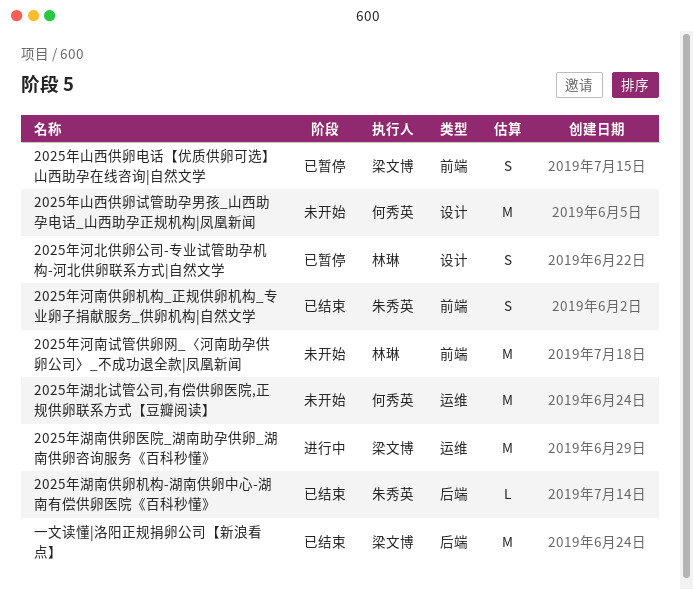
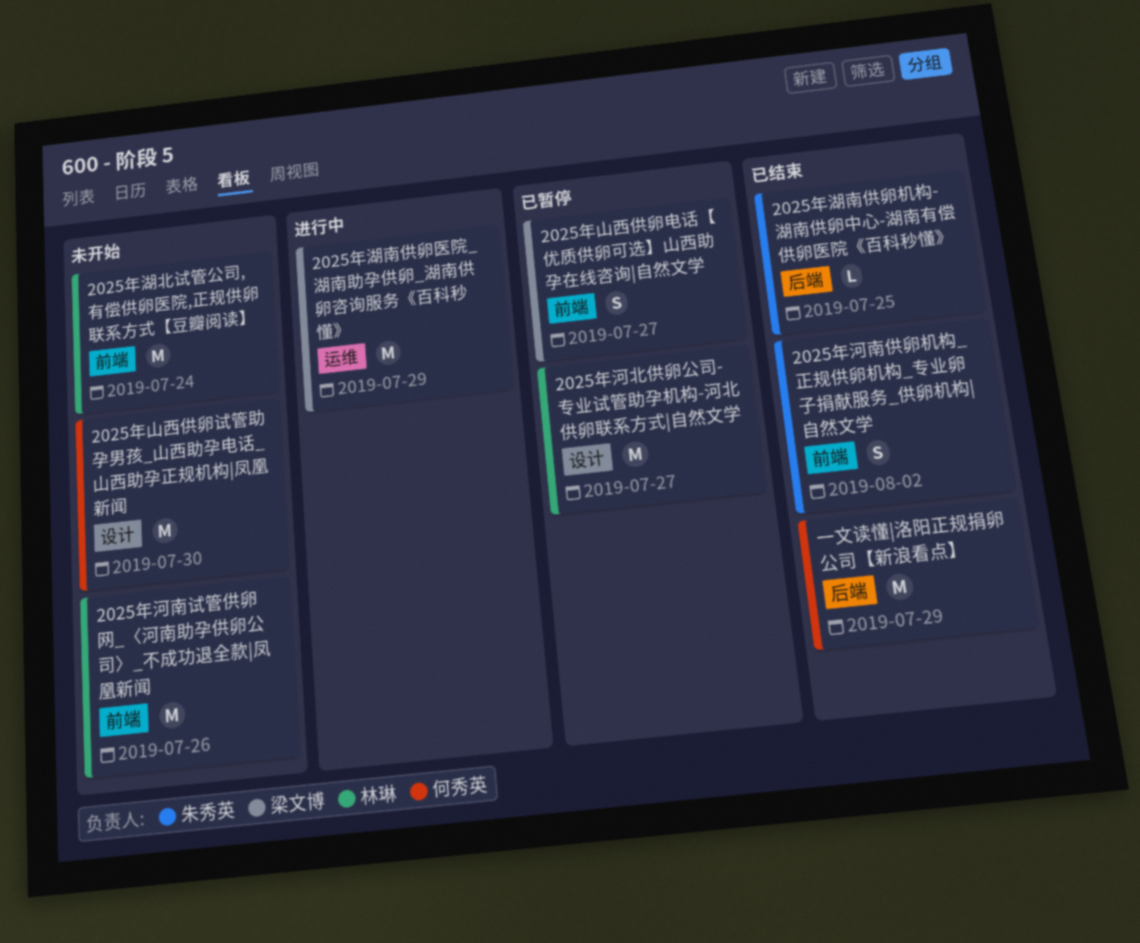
2025年河北供卵公司-专业试管助孕机构-河北供卵联系方式|自然文学, estimate: S -> M
2025年湖北试管公司,有偿供卵医院,正规供卵联系方式【豆瓣阅读】, owner: 何秀英 -> 林琳
2025年湖北试管公司,有偿供卵医院,正规供卵联系方式【豆瓣阅读】, label: 运维 -> 前端
一文读懂|洛阳正规捐卵公司【新浪看点】, owner: 梁文博 -> 何秀英

